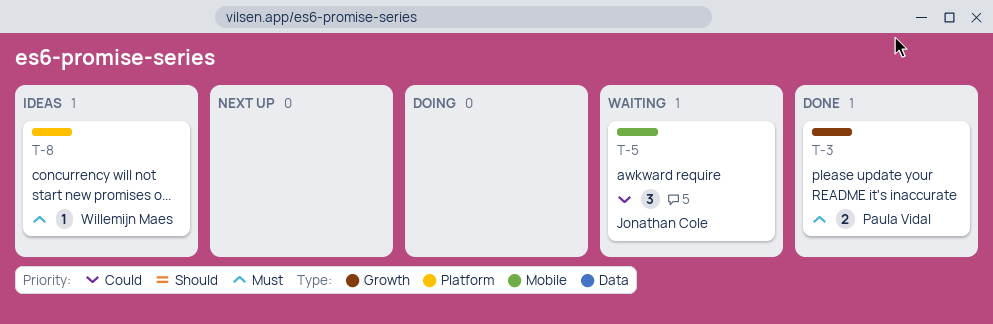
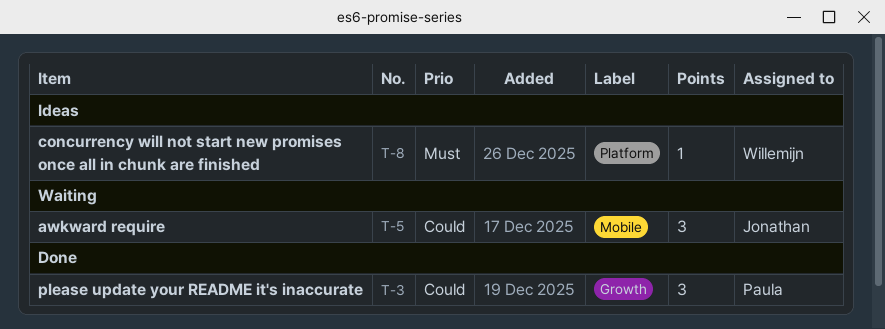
T-3, priority: Must -> Could
T-3, estimate: 2 -> 3

